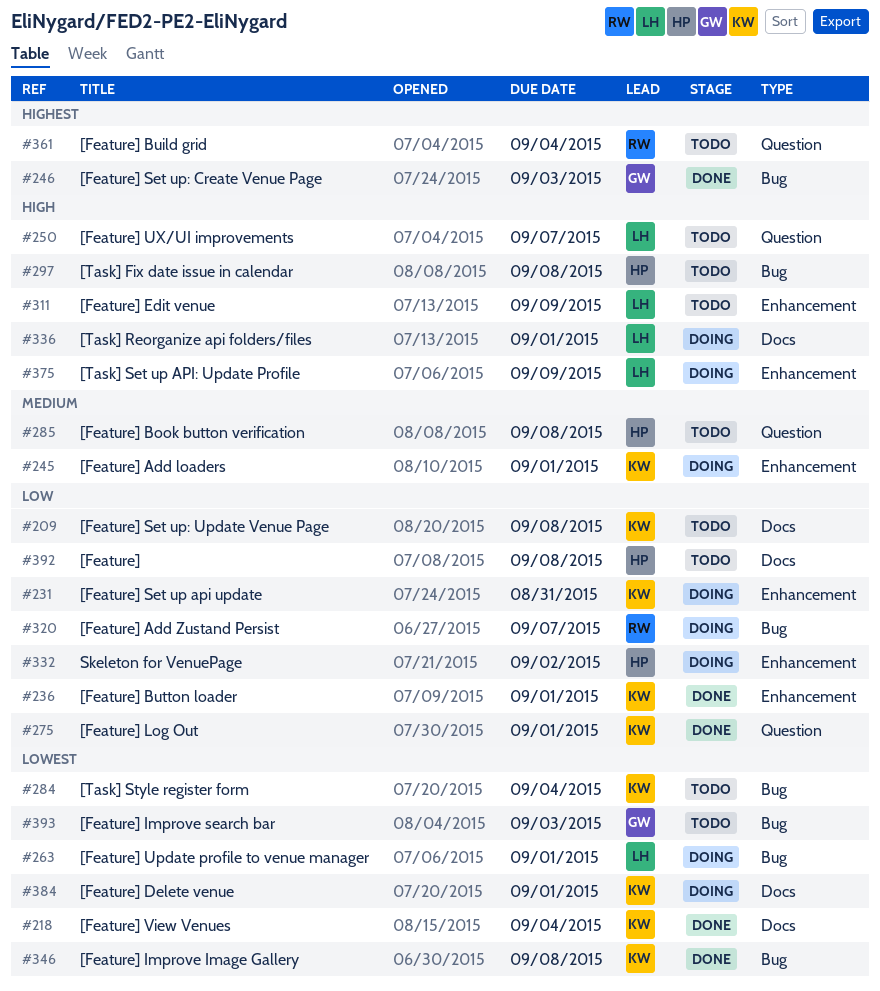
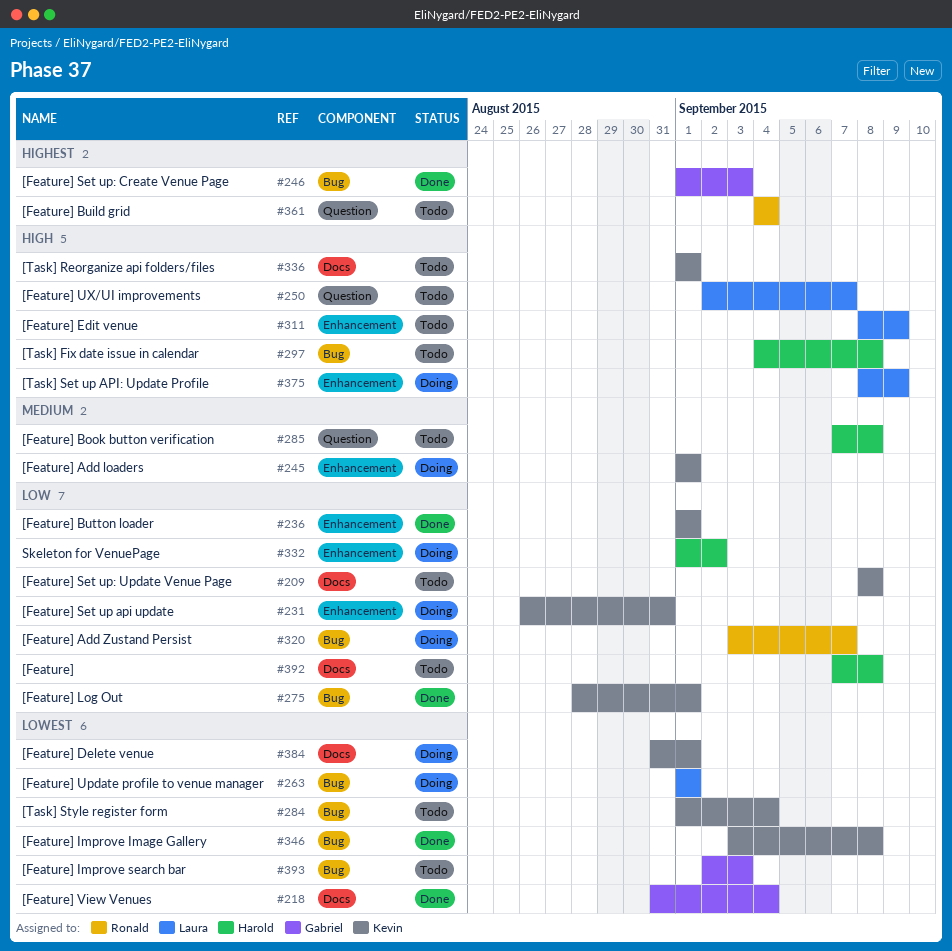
#218, owner: Kevin -> Gabriel
#275, label: Question -> Bug
#336, status: Doing -> Todo
#336, owner: Laura -> Kevin

